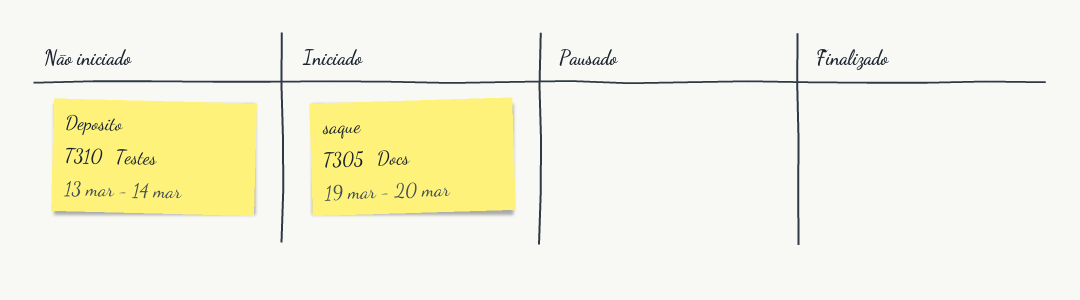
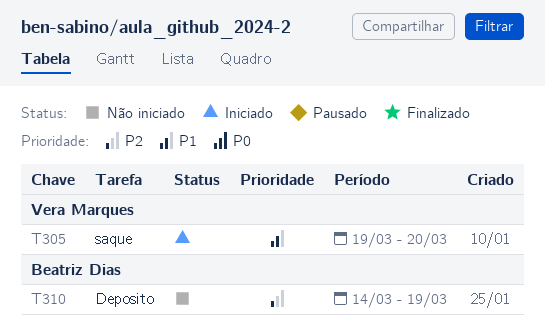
T310, start: Mar 13 -> Mar 14
T310, due: Mar 14 -> Mar 19

